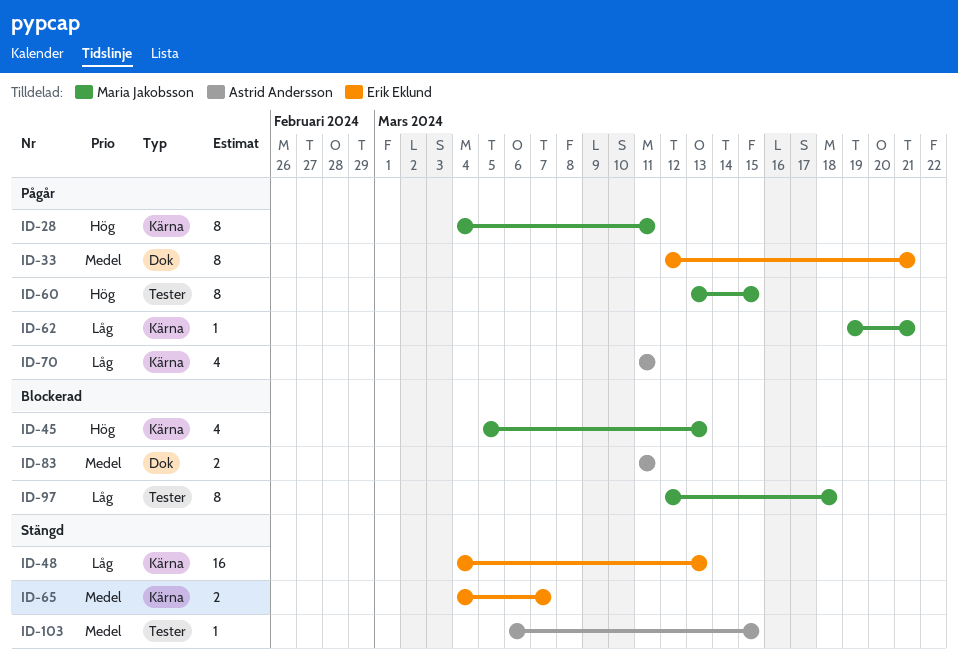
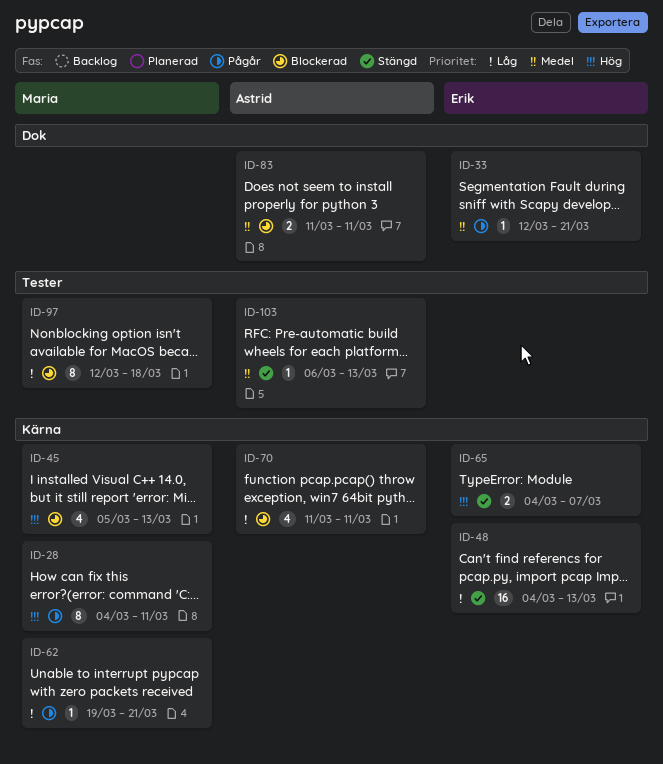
ID-33, estimate: 8 -> 1
ID-60: present -> none
ID-65, priority: Medel -> Hög
ID-70, status: Pågår -> Blockerad
ID-103, due: Mar 15 -> Mar 13

